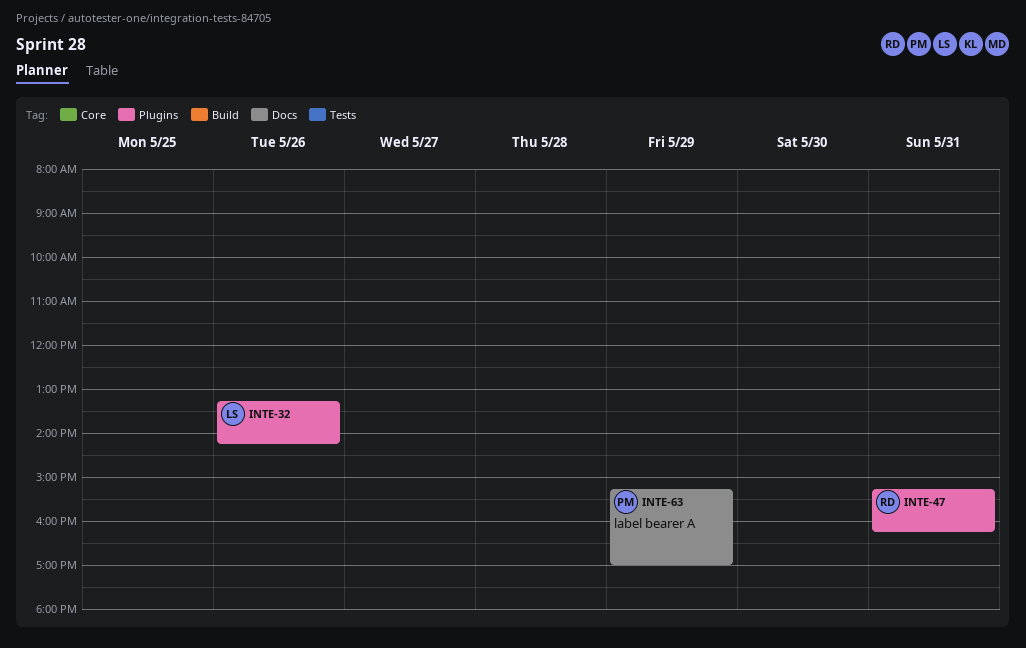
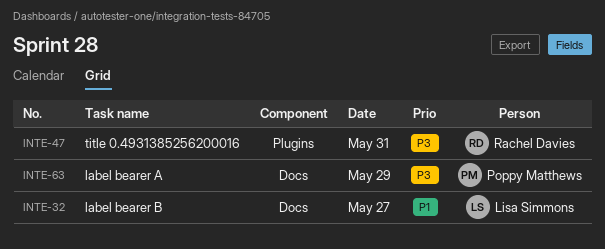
INTE-32, label: Plugins -> Docs
INTE-32, day: May 26 -> May 27

